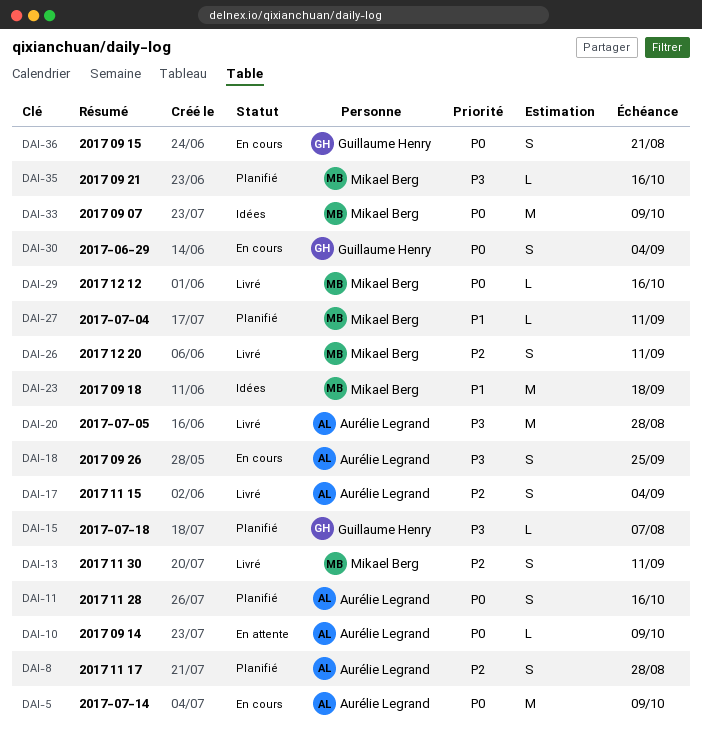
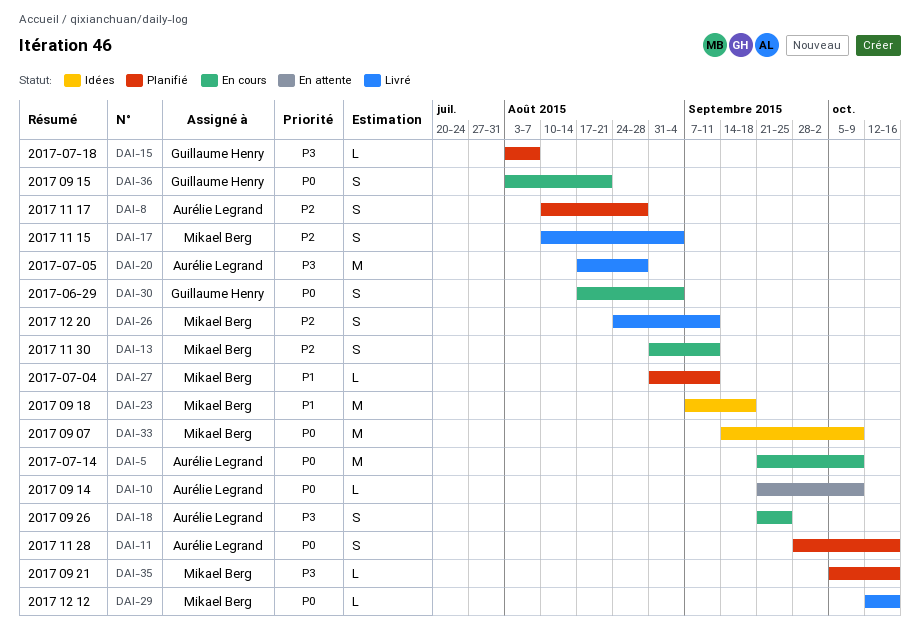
DAI-13, status: Livré -> En cours
DAI-17, owner: Aurélie Legrand -> Mikael Berg

